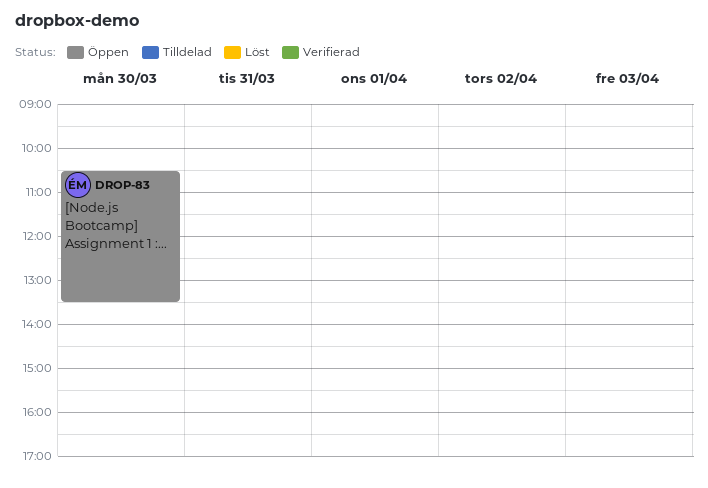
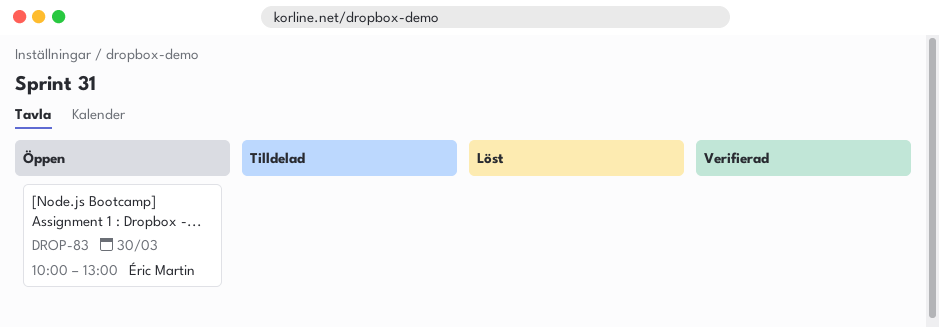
DROP-83, begins: 10:30 -> 10:00
DROP-83, ends: 13:30 -> 13:00

